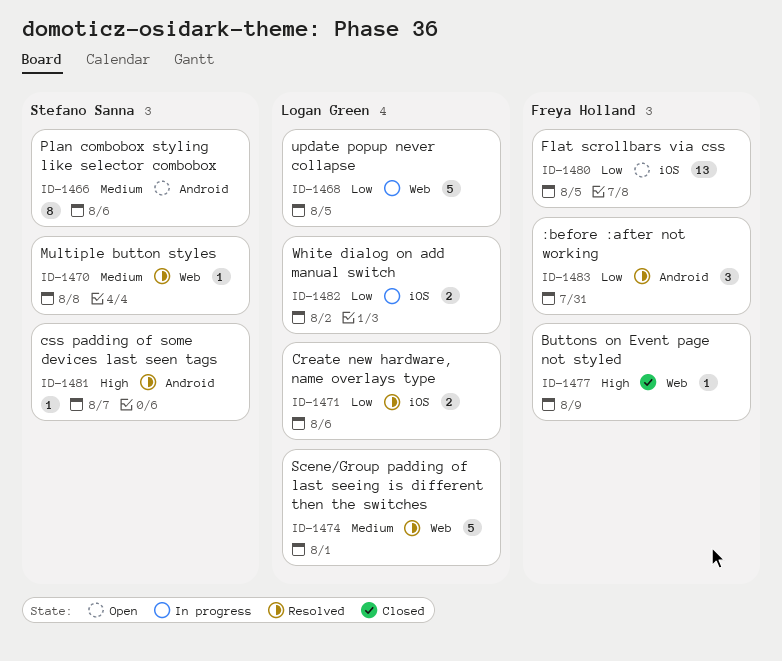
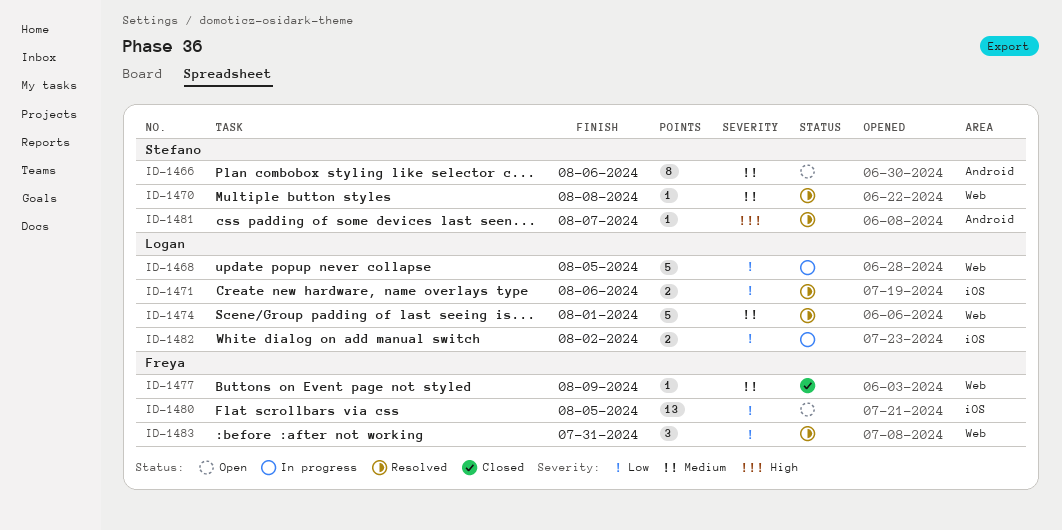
ID-1477, priority: High -> Medium
ID-1483, label: Android -> Web

